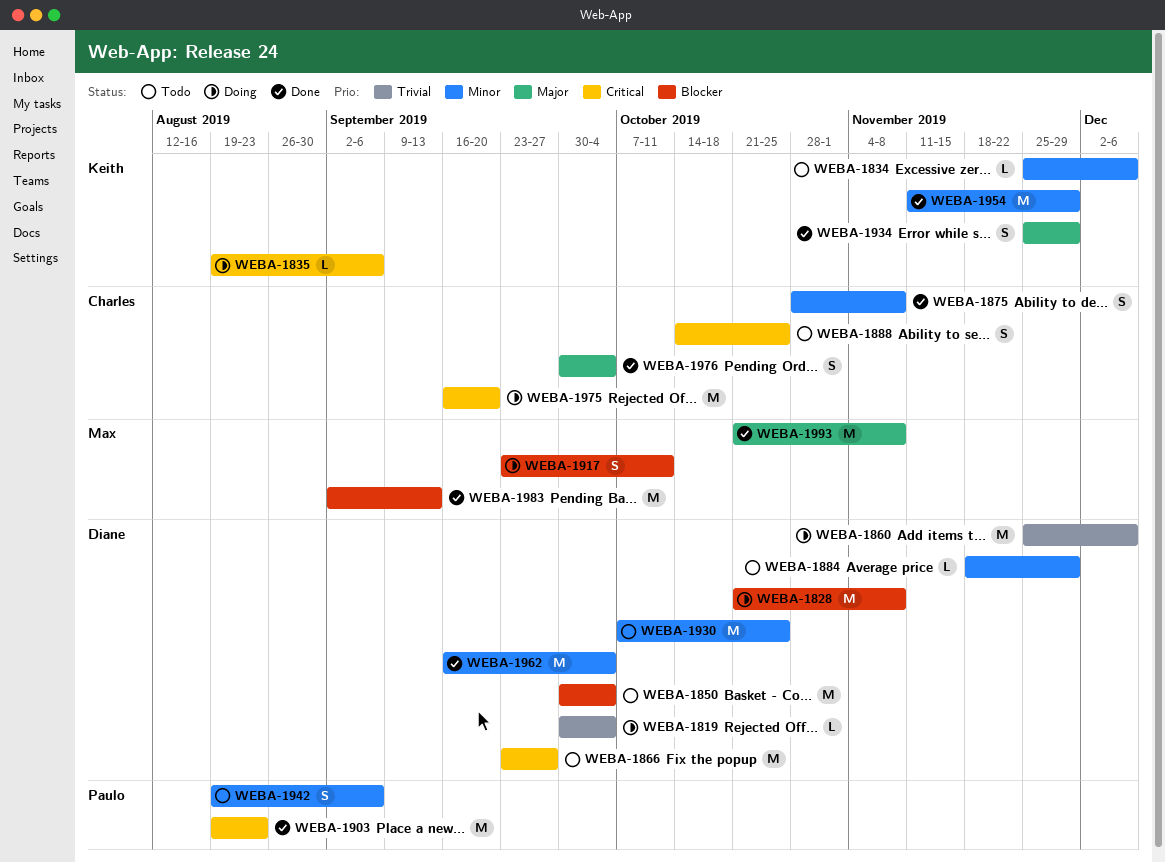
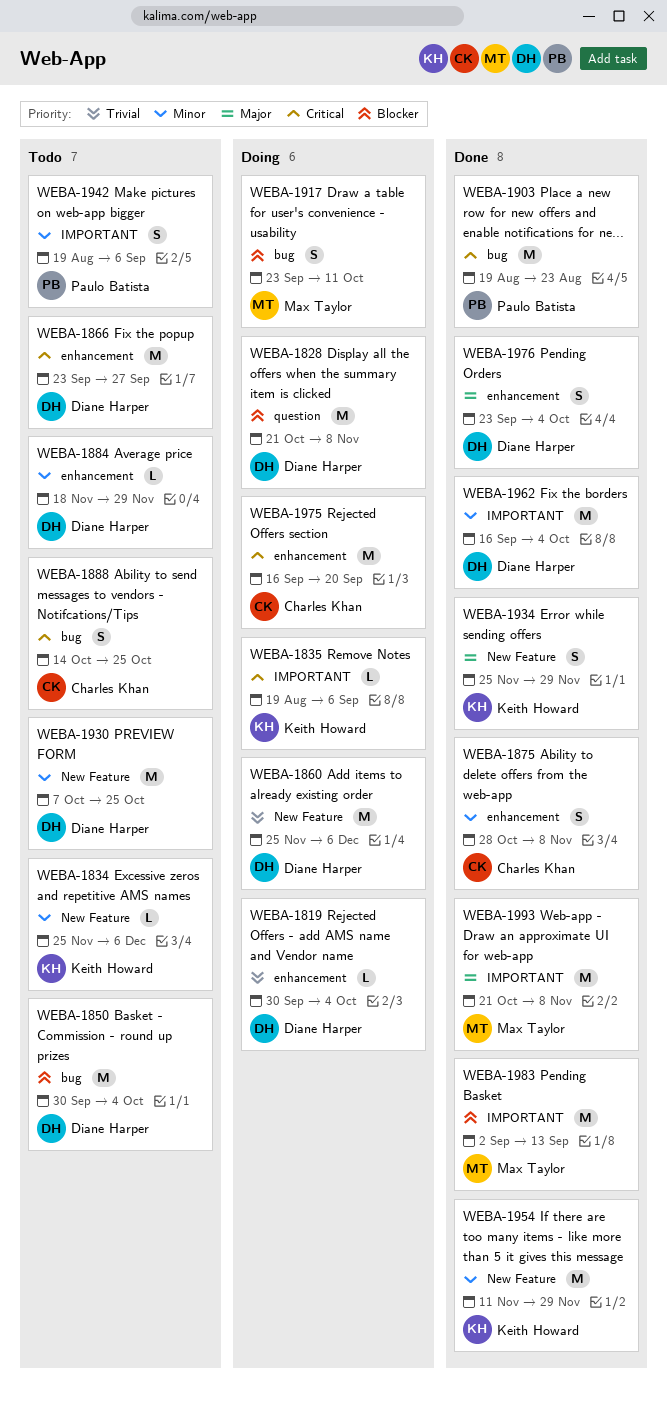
WEBA-1976, owner: Charles Khan -> Diane Harper
WEBA-1976, start: Sep 30 -> Sep 23

